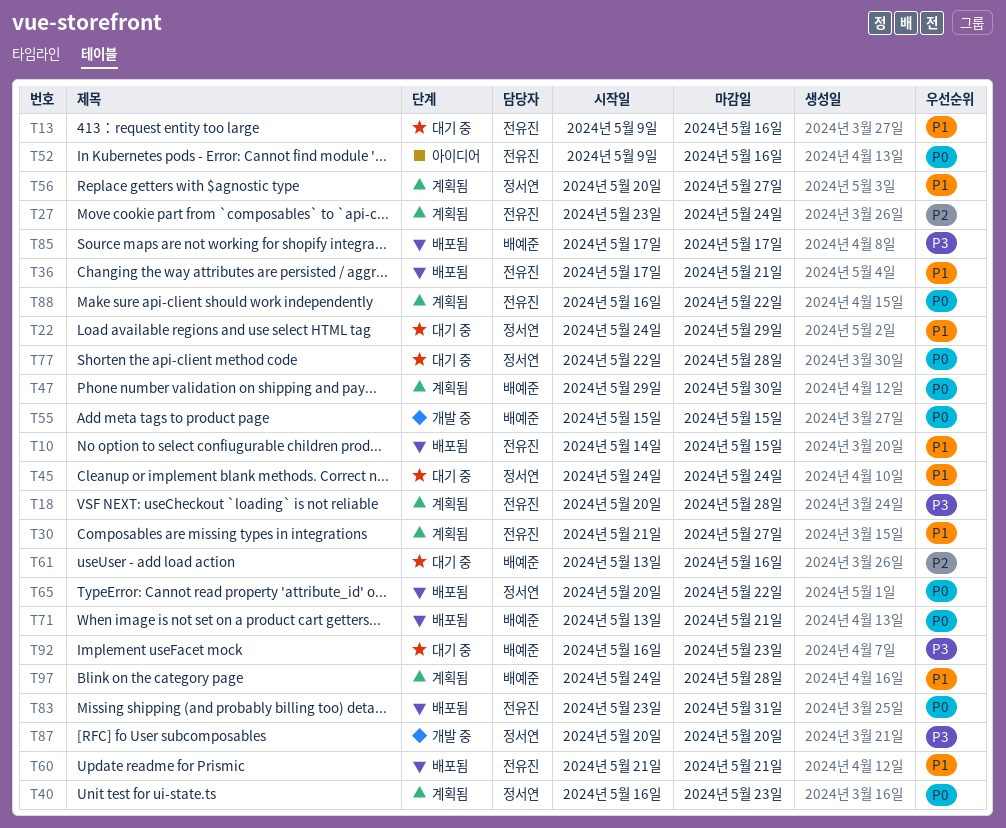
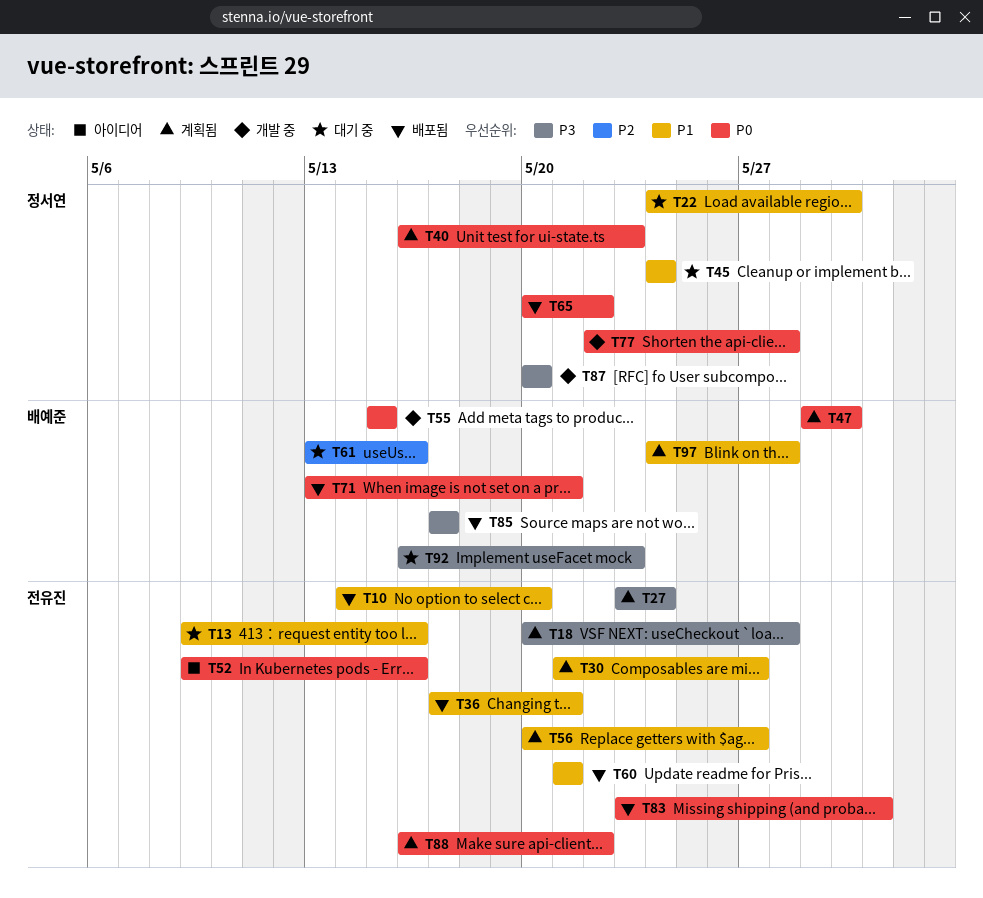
T10, due: May 15 -> May 20
T22, due: May 29 -> May 30
T27, priority: P2 -> P3
T56, owner: 정서연 -> 전유진
T77, status: 대기 중 -> 개발 중

